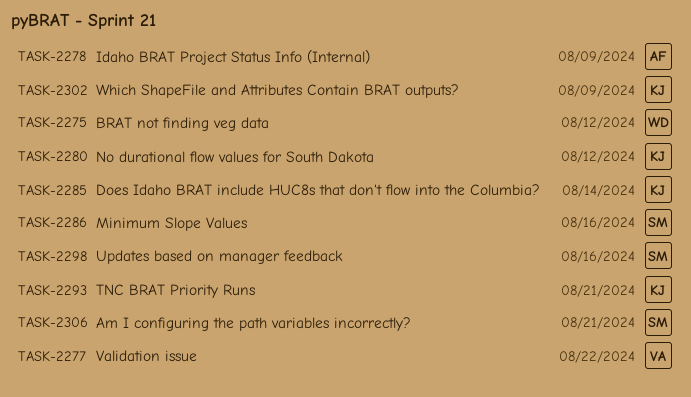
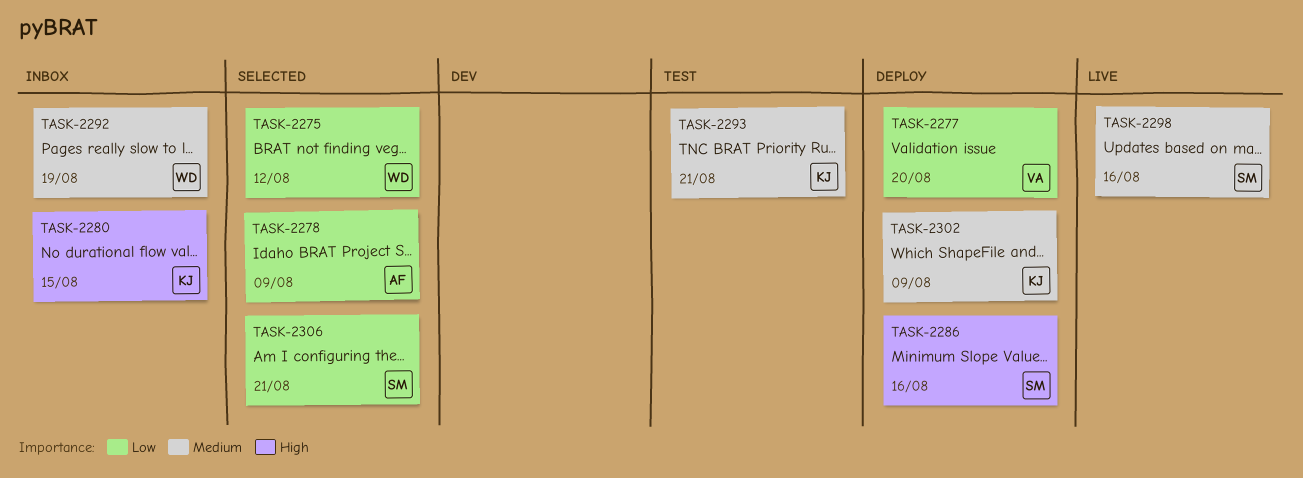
TASK-2277, due: Aug 22 -> Aug 20
TASK-2280, due: Aug 12 -> Aug 15
TASK-2285: present -> none
TASK-2292: none -> present

